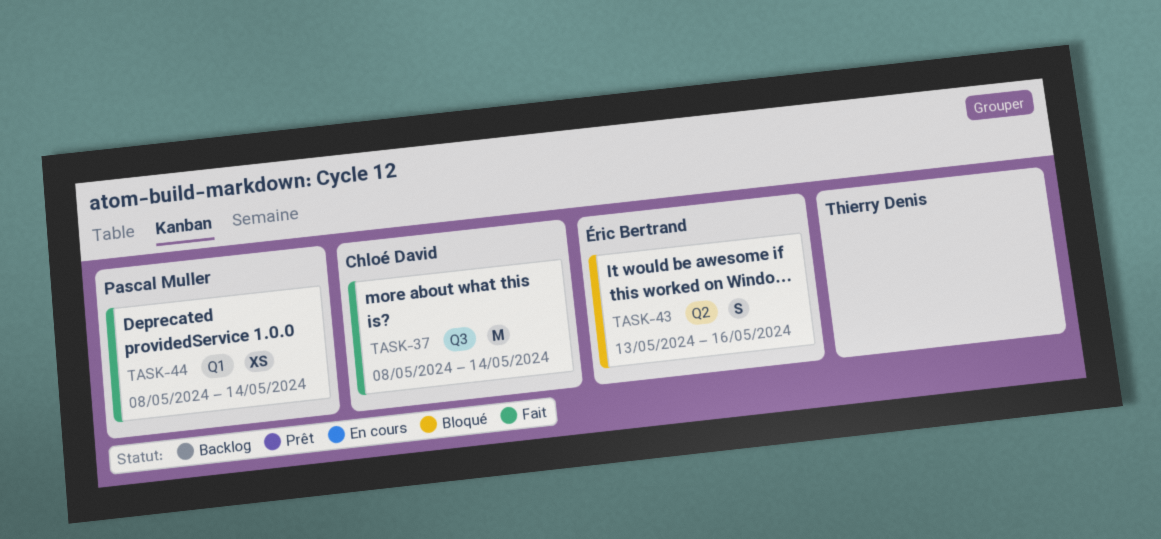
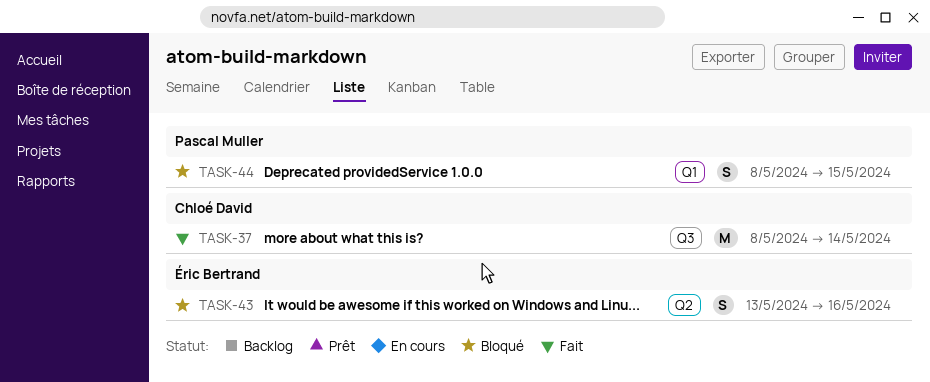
TASK-44, status: Fait -> Bloqué
TASK-44, estimate: XS -> S
TASK-44, due: May 14 -> May 15

